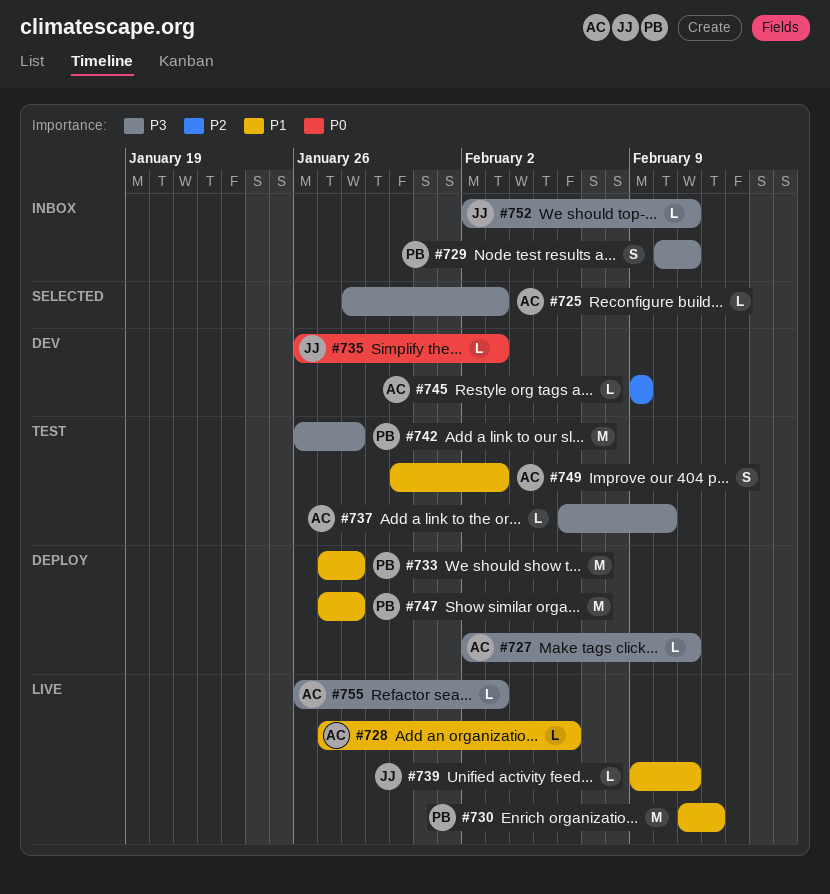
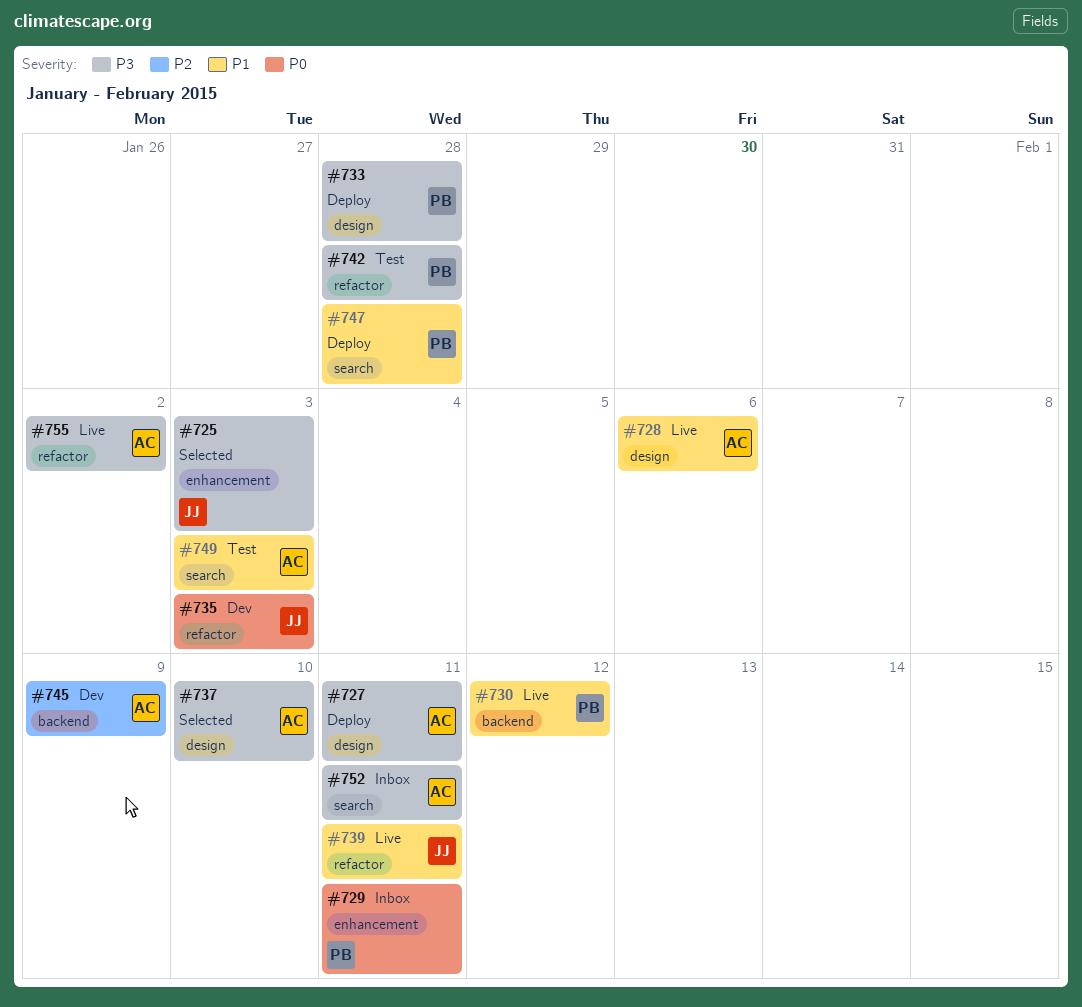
#725, owner: AC -> JJ
#729, priority: P3 -> P0
#733, priority: P1 -> P3
#737, status: Test -> Selected
#752, owner: JJ -> AC
#755, due: Feb 3 -> Feb 2

